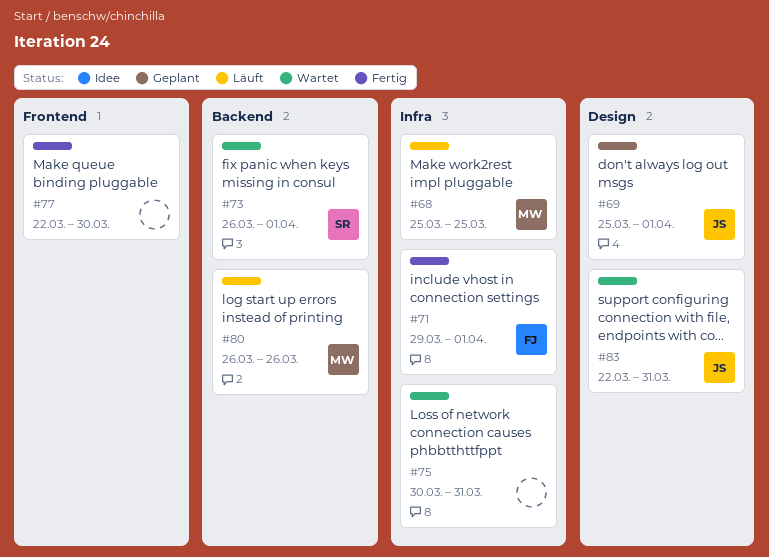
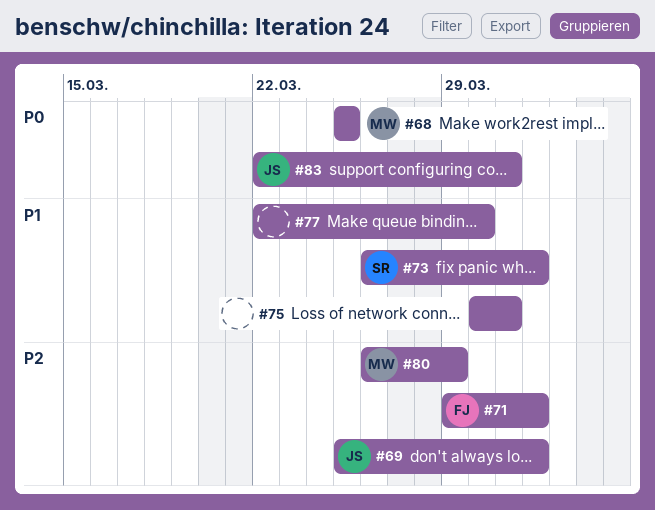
#80, due: Mar 26 -> Mar 29

